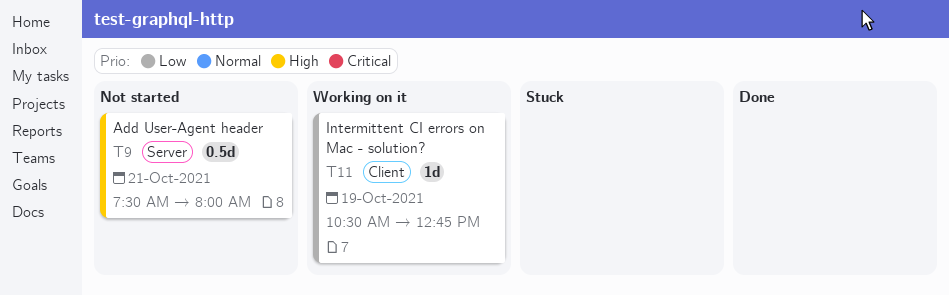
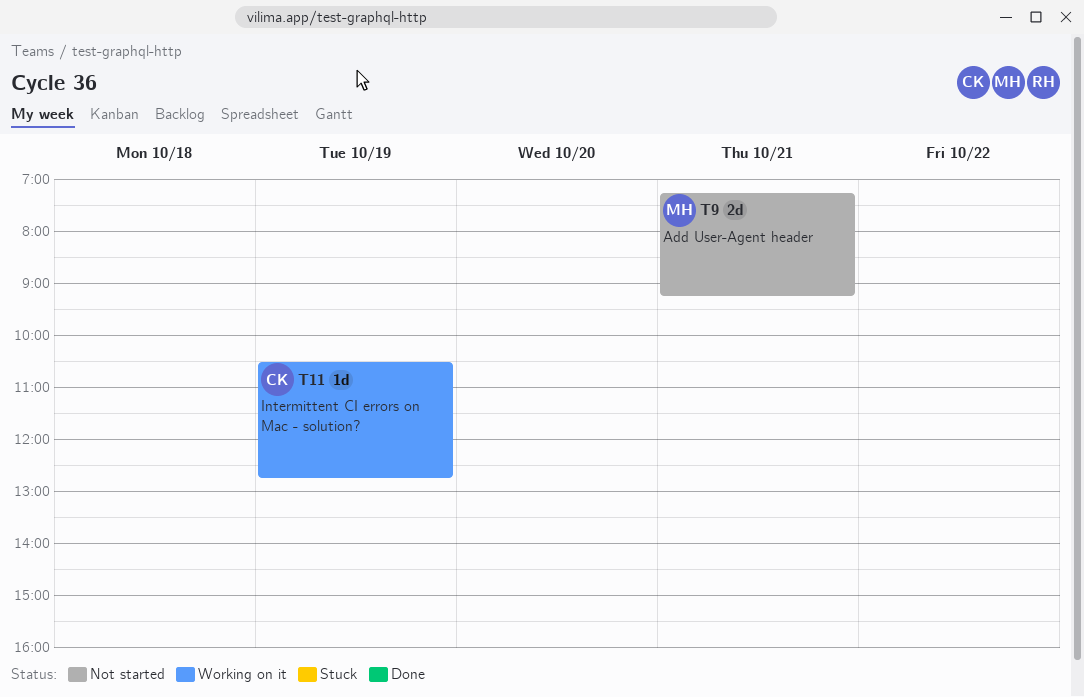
T9, estimate: 0.5d -> 2d
T9, begins: 07:30 -> 07:15
T9, ends: 08:00 -> 09:15

